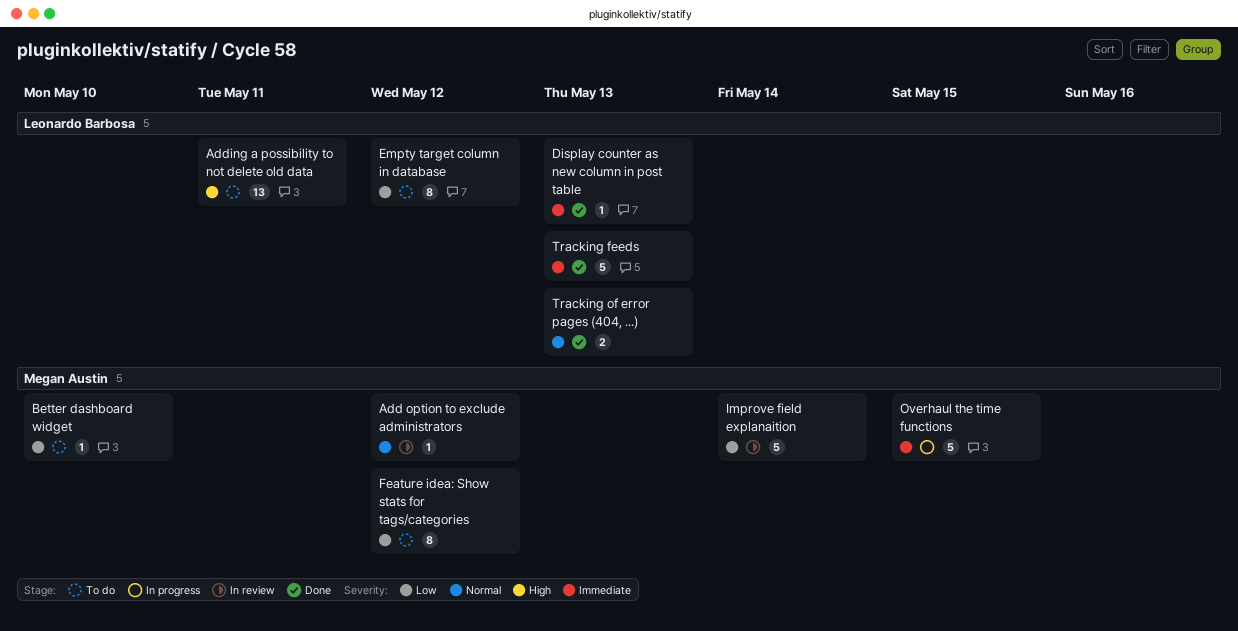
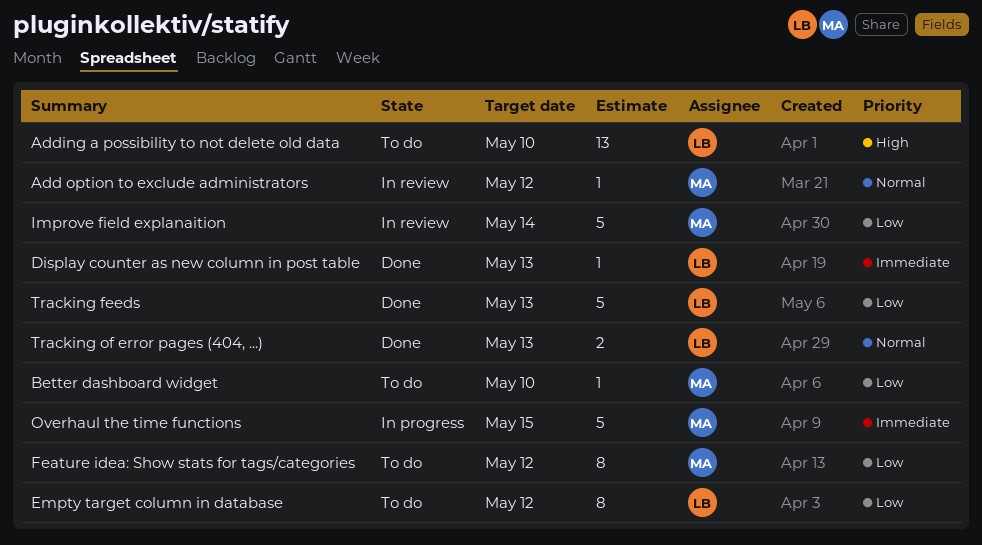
Adding a possibility to not delete old data, due: May 11 -> May 10
Tracking feeds, priority: Immediate -> Low

